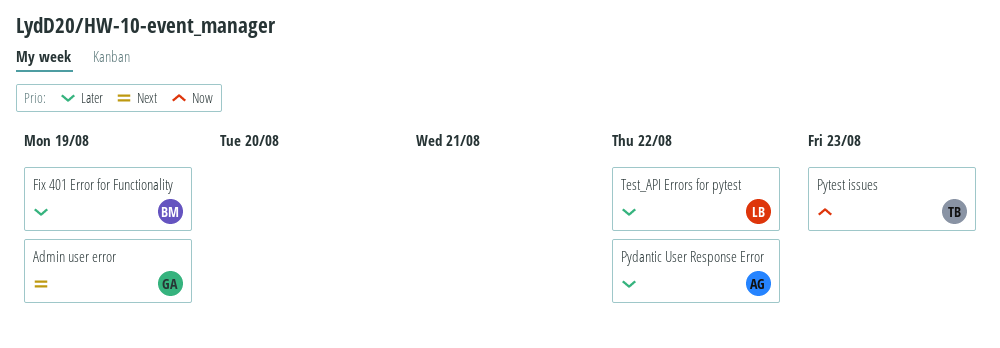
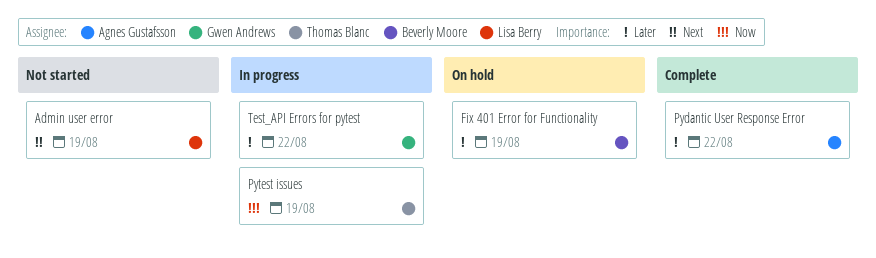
Admin user error, owner: Gwen Andrews -> Lisa Berry
Pytest issues, due: Aug 23 -> Aug 19
Test_API Errors for pytest, owner: Lisa Berry -> Gwen Andrews

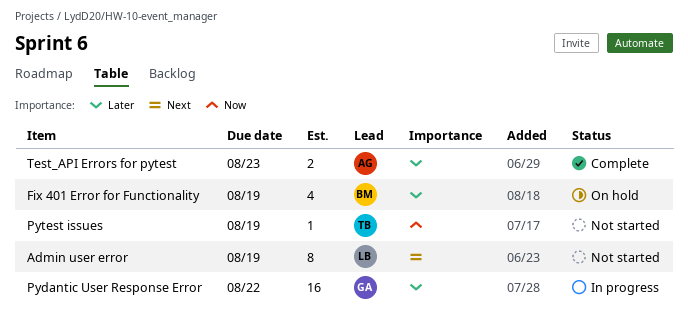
Pydantic User Response Error, status: Complete -> In progress
Pydantic User Response Error, owner: Agnes Gustafsson -> Gwen Andrews
Pytest issues, status: In progress -> Not started
Test_API Errors for pytest, status: In progress -> Complete
Test_API Errors for pytest, owner: Gwen Andrews -> Agnes Gustafsson
Test_API Errors for pytest, due: Aug 22 -> Aug 23

